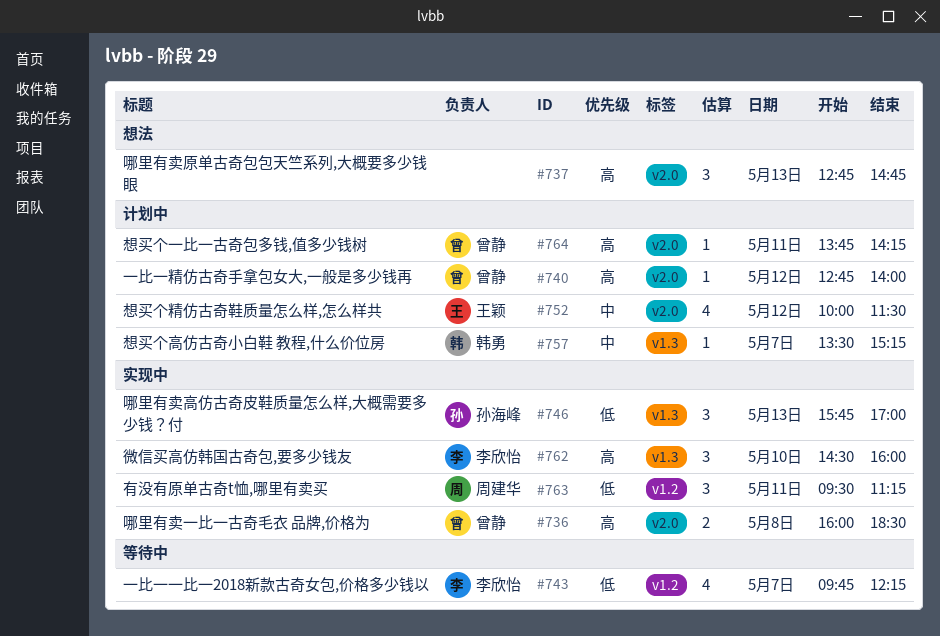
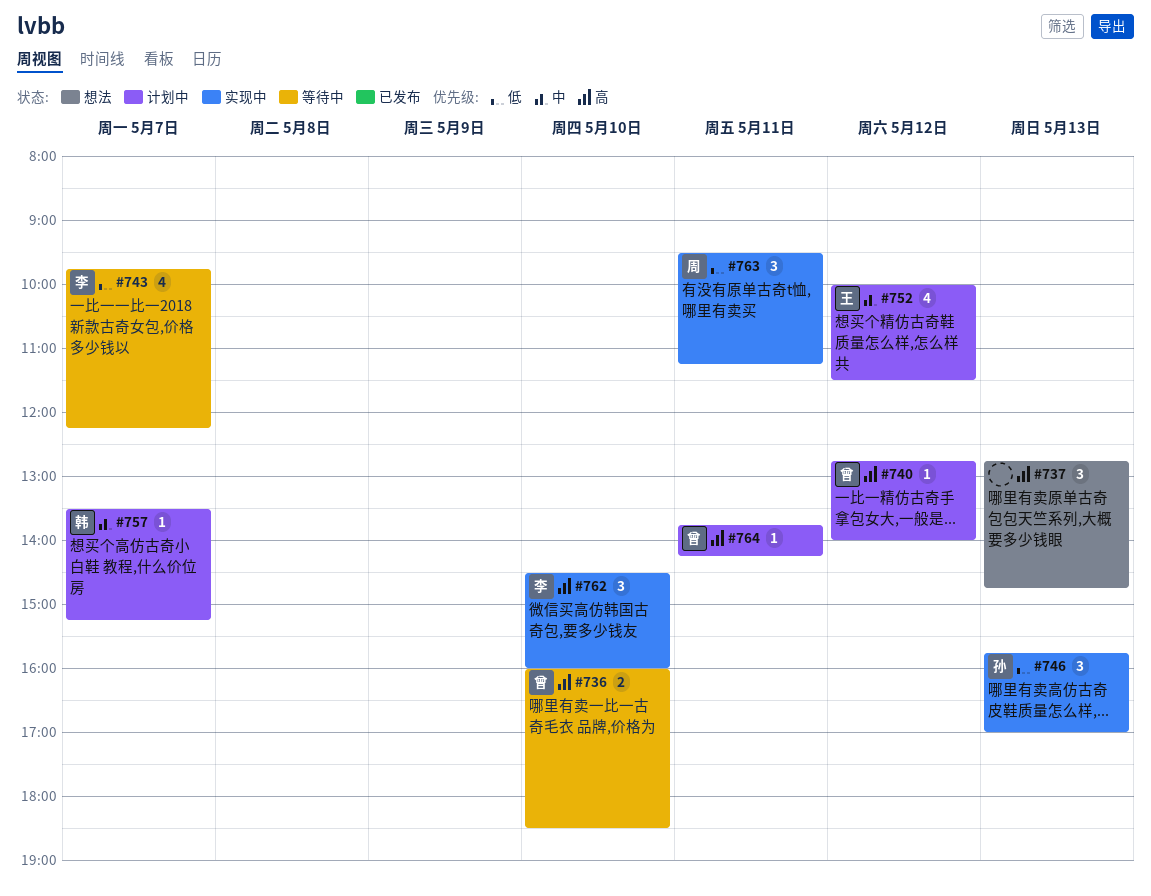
#736, status: 实现中 -> 等待中
#736, day: May 8 -> May 10

